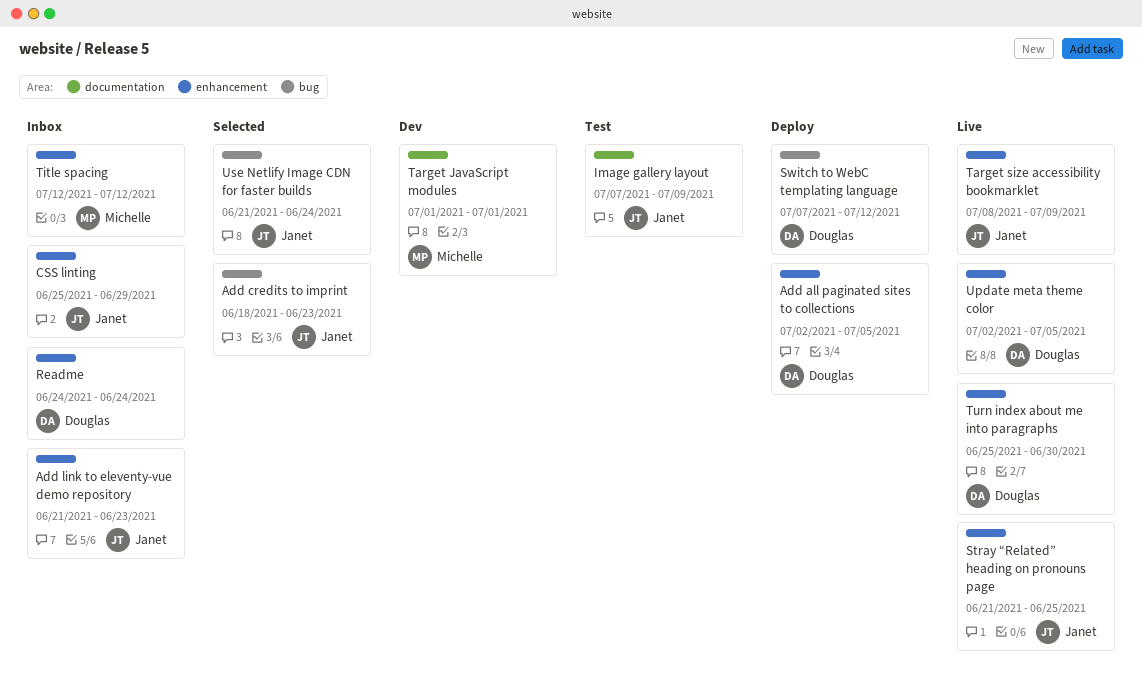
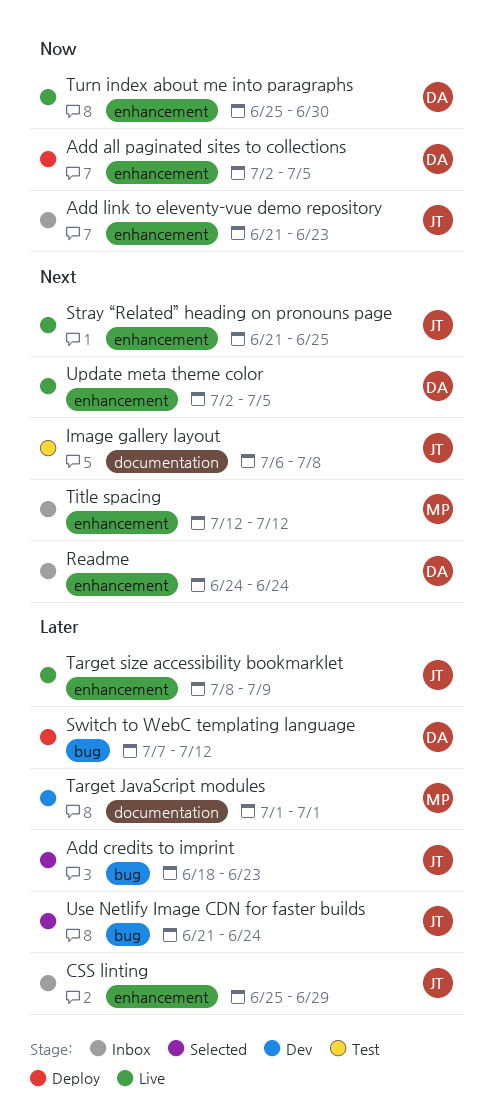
Image gallery layout, start: Jul 7 -> Jul 6
Image gallery layout, due: Jul 9 -> Jul 8

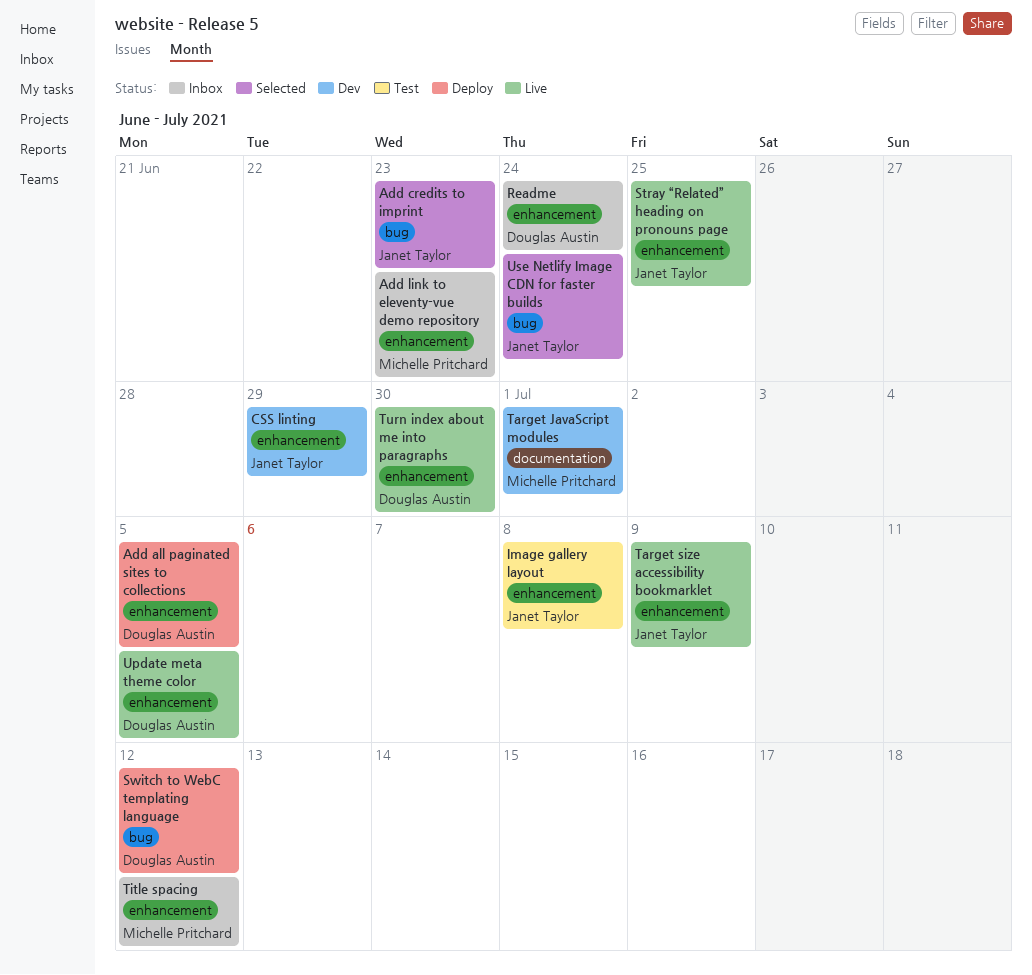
Add link to eleventy-vue demo repository, owner: Janet Taylor -> Michelle Pritchard
CSS linting, status: Inbox -> Dev
Image gallery layout, label: documentation -> enhancement

